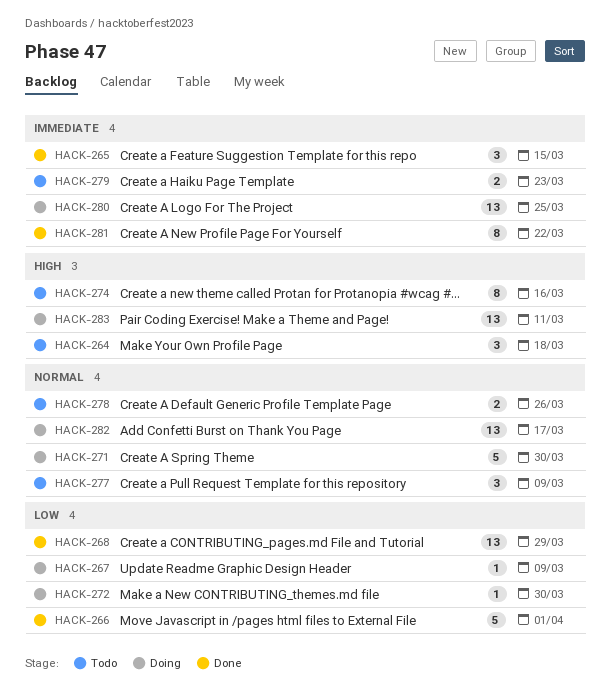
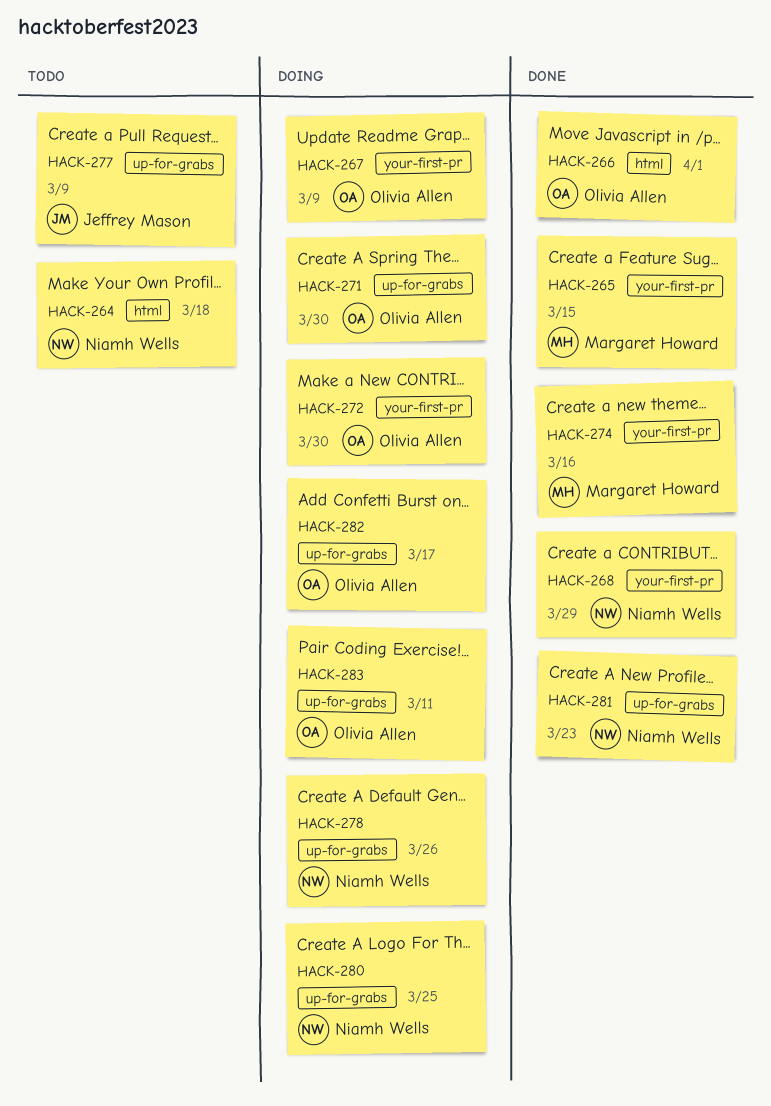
HACK-274, status: Todo -> Done
HACK-278, status: Todo -> Doing
HACK-279: present -> none
HACK-281, due: Mar 22 -> Mar 23

